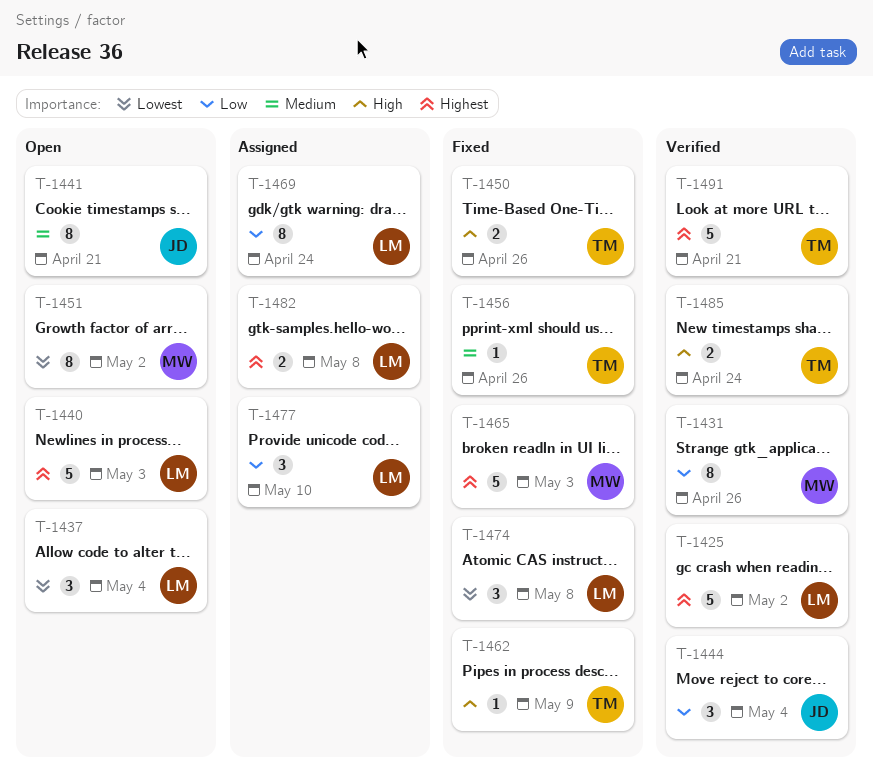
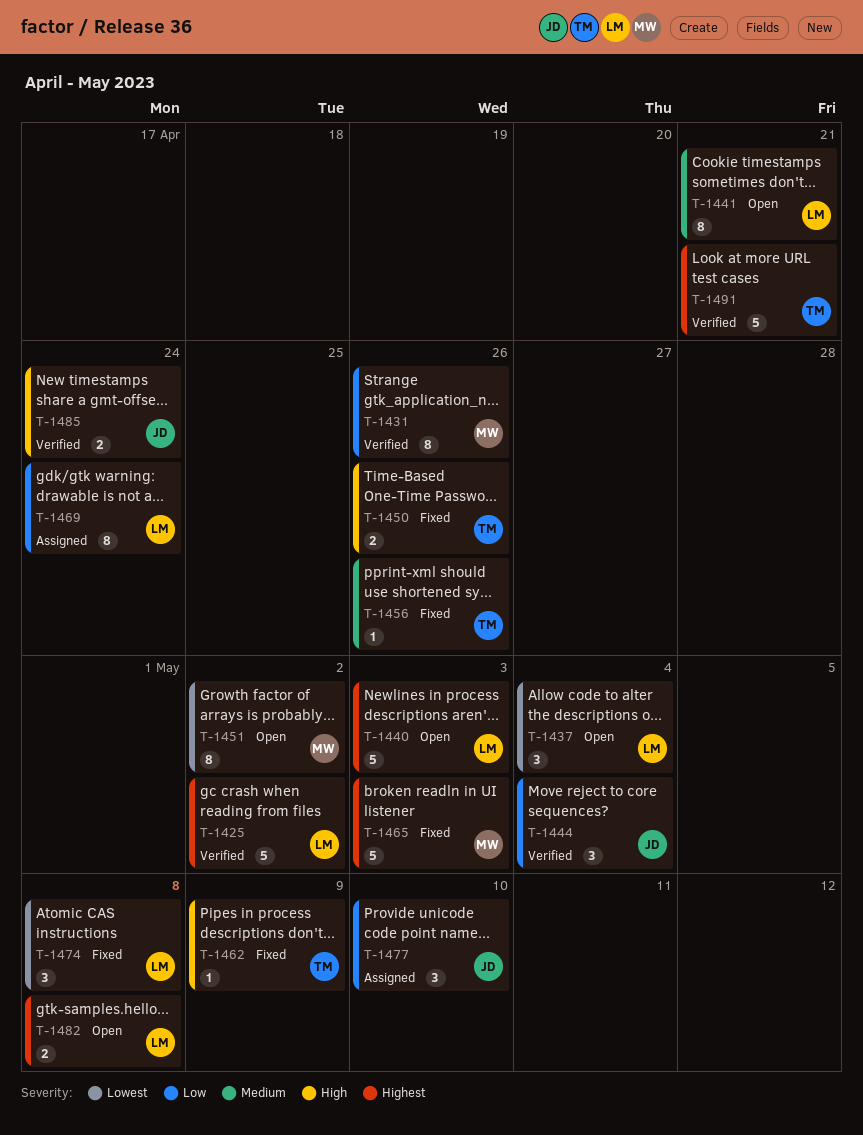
T-1441, owner: JD -> LM
T-1477, owner: LM -> JD
T-1482, status: Assigned -> Open
T-1485, owner: TM -> JD

